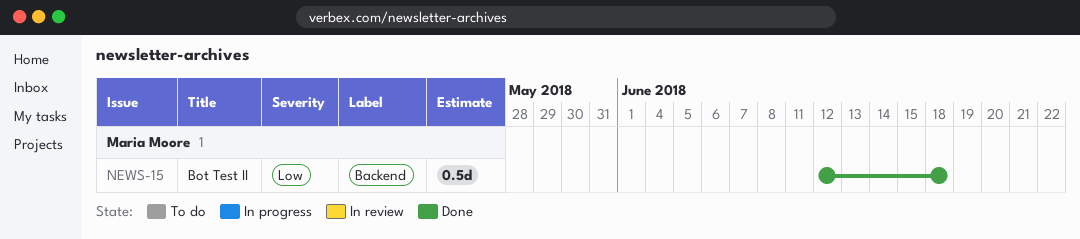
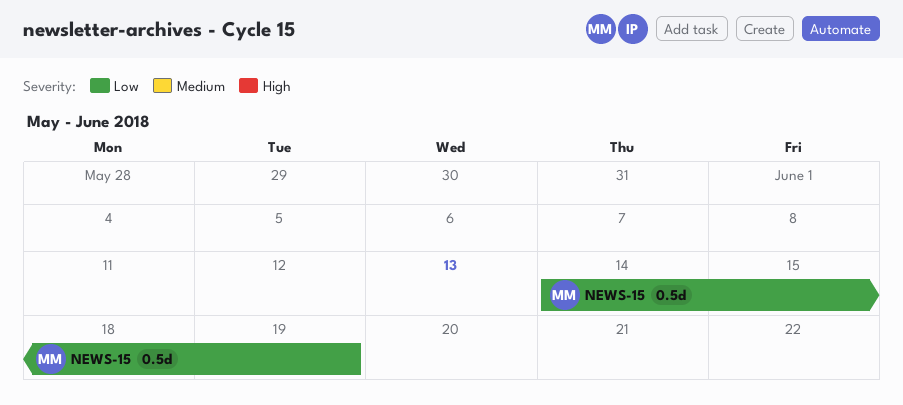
NEWS-15, start: Jun 12 -> Jun 14
NEWS-15, due: Jun 18 -> Jun 19

